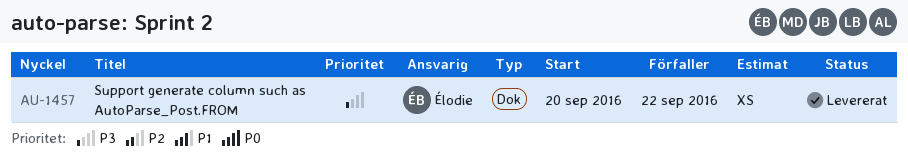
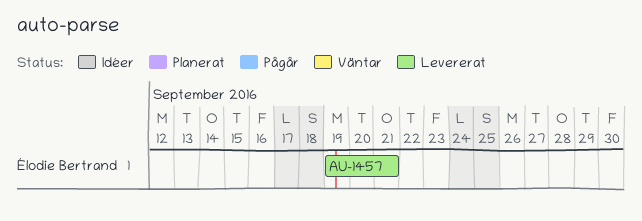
AU-1457, start: Sep 20 -> Sep 19
AU-1457, due: Sep 22 -> Sep 21

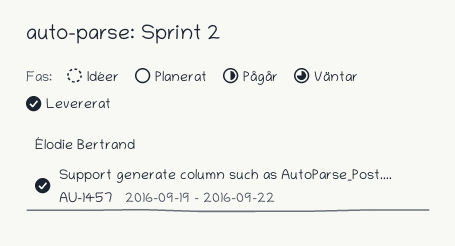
AU-1457, due: Sep 21 -> Sep 22

